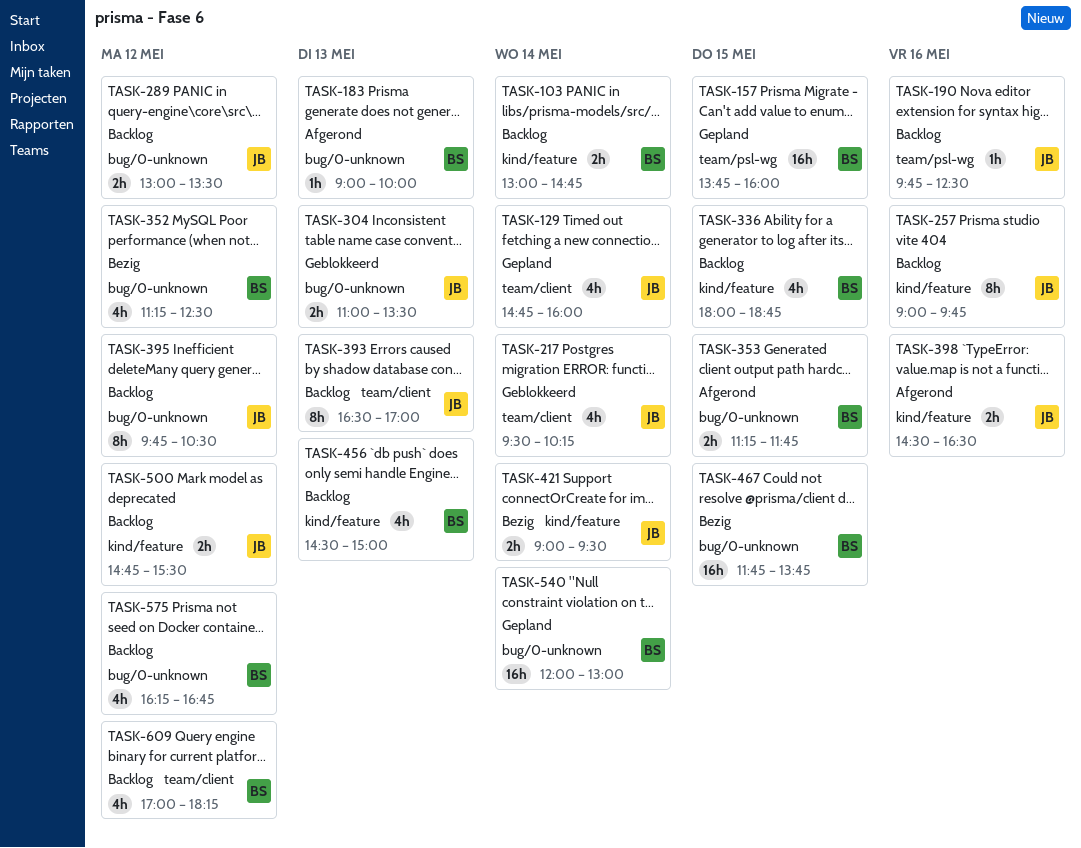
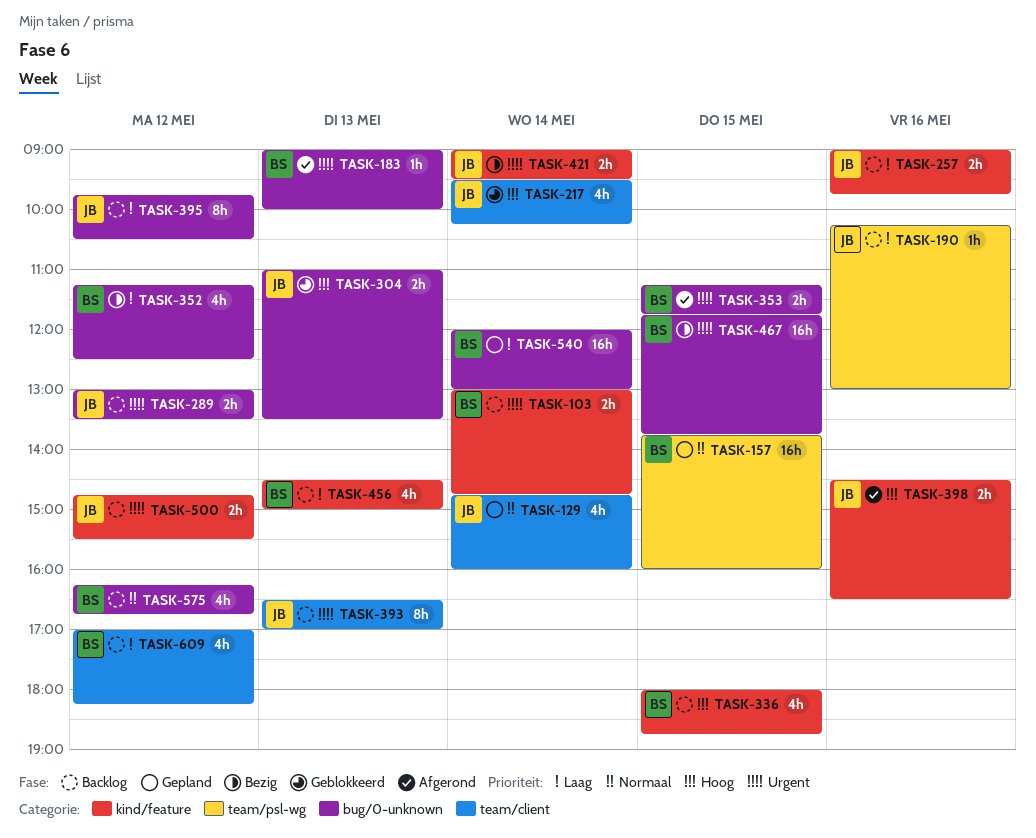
TASK-190, begins: 09:45 -> 10:15
TASK-190, ends: 12:30 -> 13:00
TASK-257, estimate: 8h -> 2h

